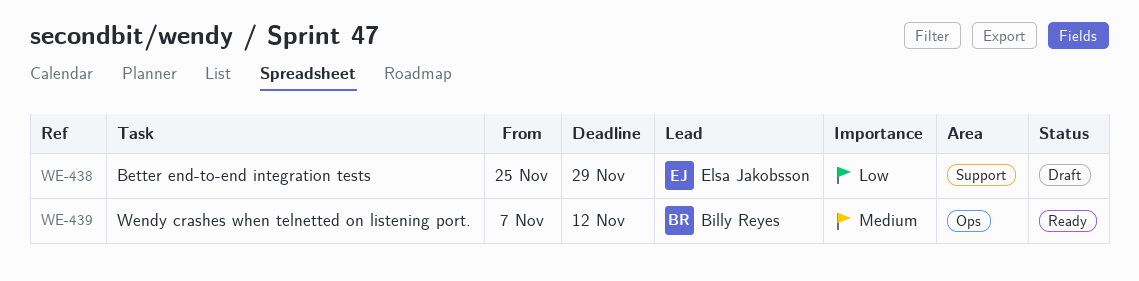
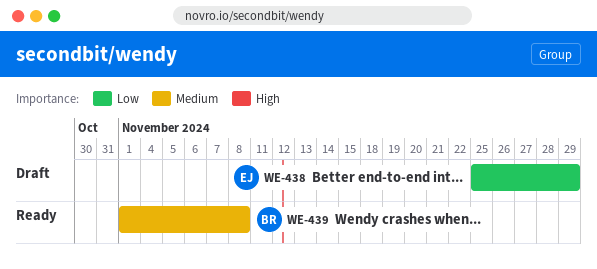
WE-439, start: Nov 7 -> Nov 1
WE-439, due: Nov 12 -> Nov 8

